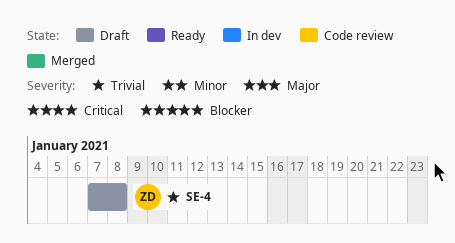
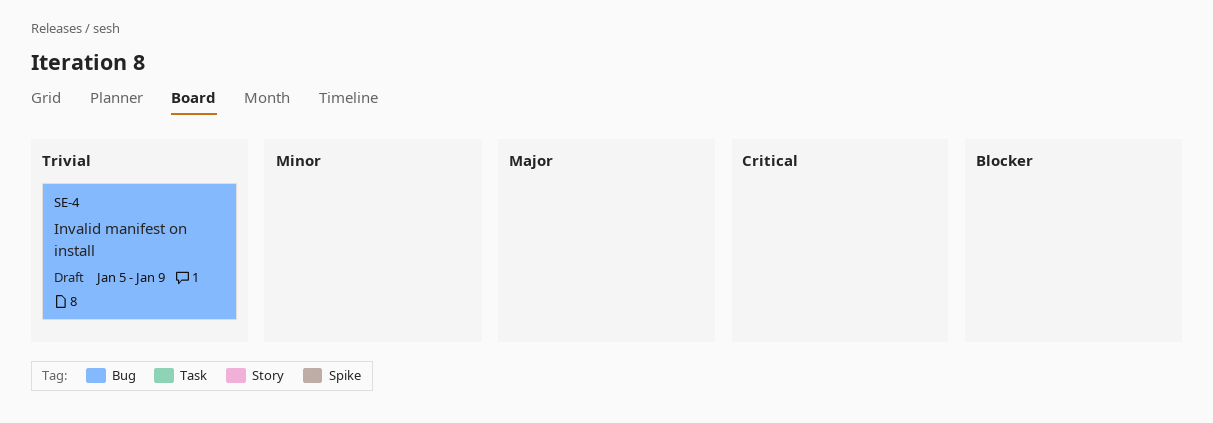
SE-4, start: Jan 7 -> Jan 5
SE-4, due: Jan 8 -> Jan 9

